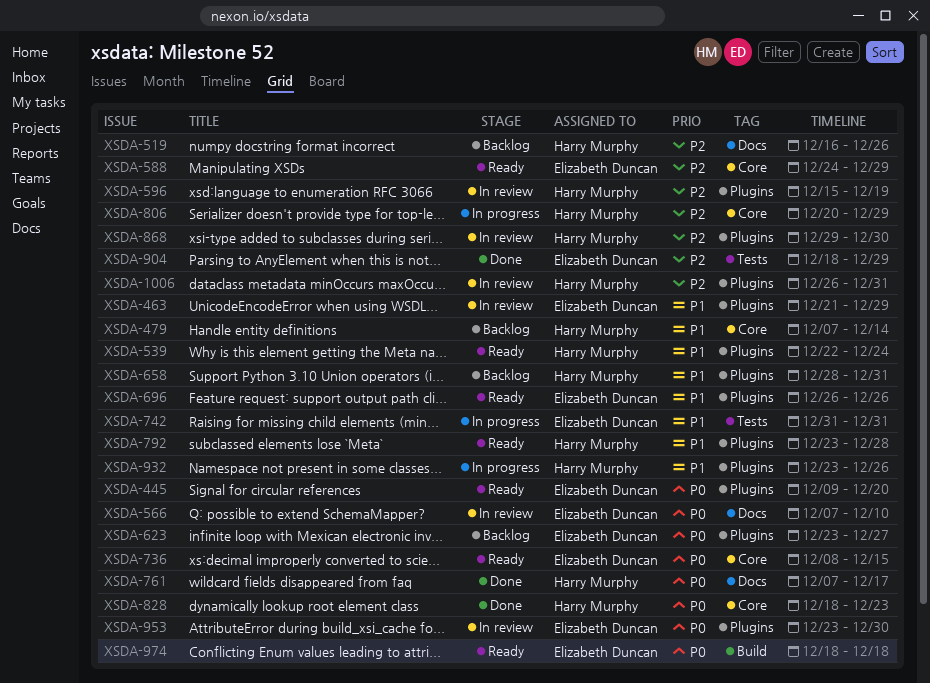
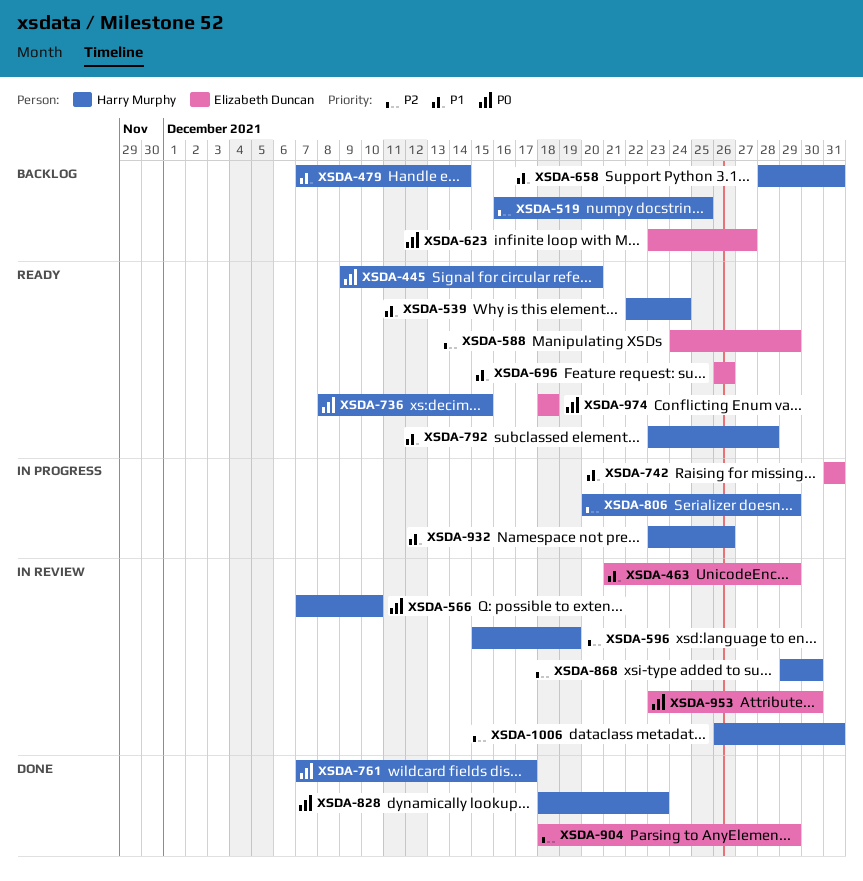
XSDA-445, owner: Elizabeth Duncan -> Harry Murphy
XSDA-519, due: Dec 26 -> Dec 25
XSDA-566, owner: Elizabeth Duncan -> Harry Murphy
XSDA-736, owner: Elizabeth Duncan -> Harry Murphy

